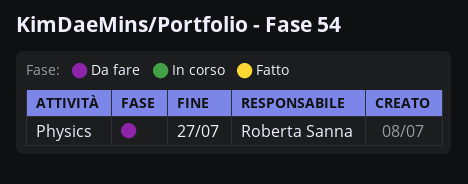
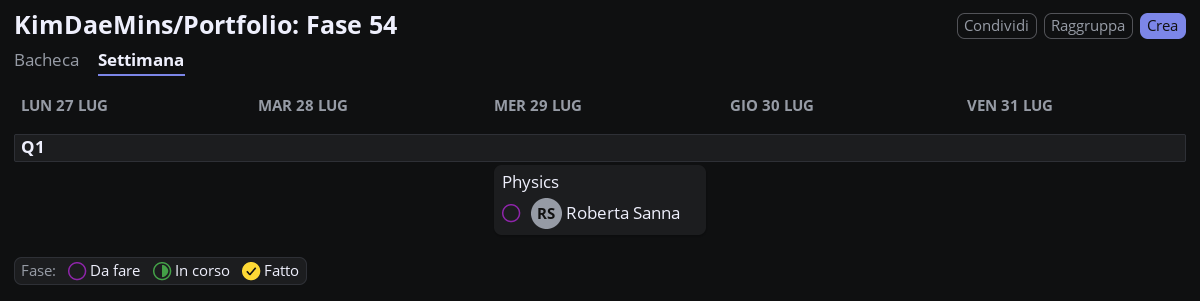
Physics, due: Jul 27 -> Jul 29

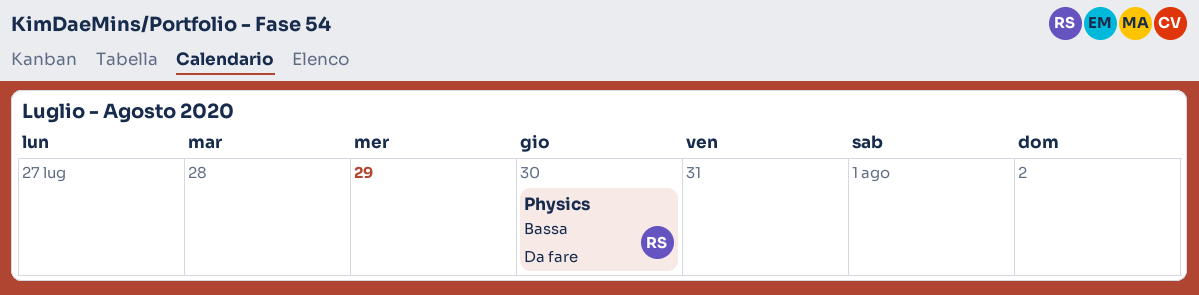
Physics, due: Jul 29 -> Jul 30

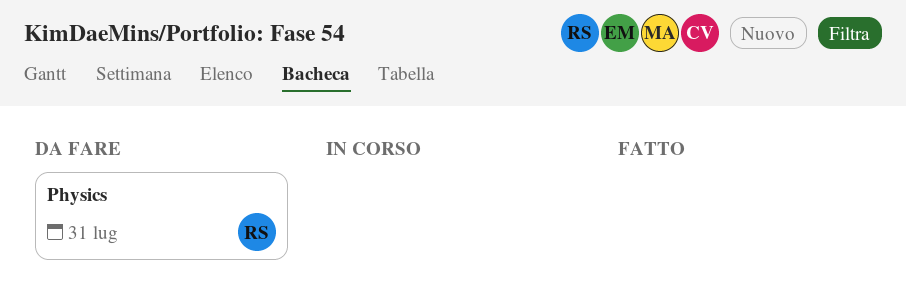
Physics, due: Jul 30 -> Jul 31

